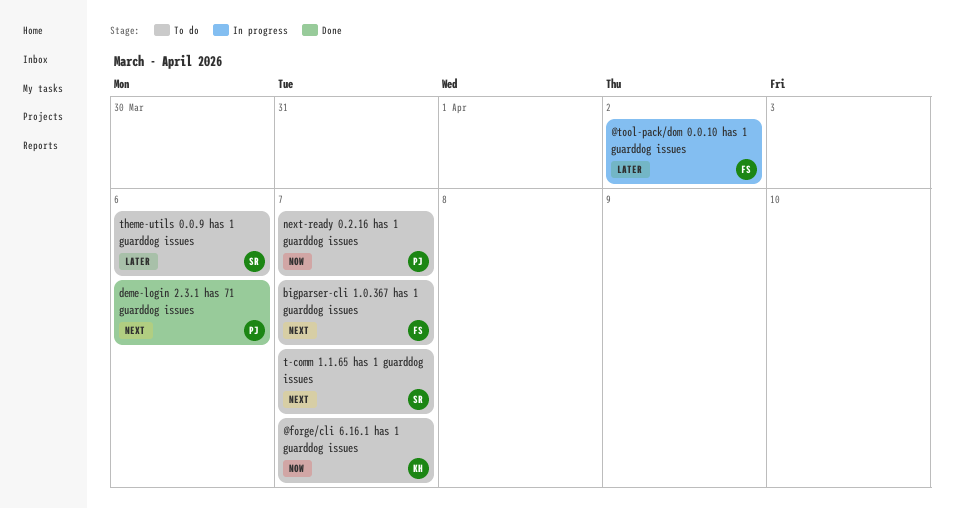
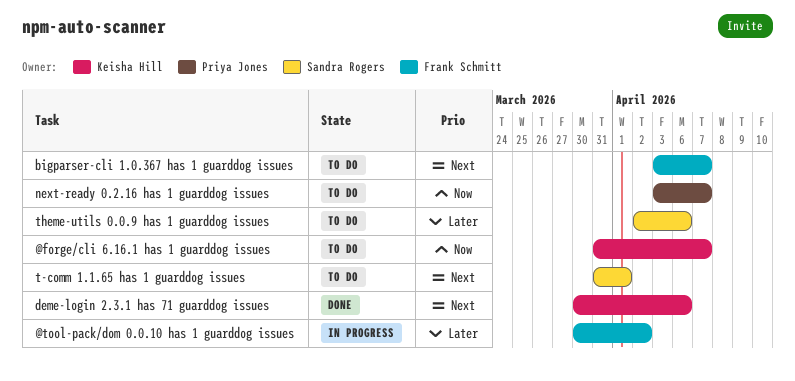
deme-login 2.3.1 has 71 guarddog issues, owner: Priya Jones -> Keisha Hill
t-comm 1.1.65 has 1 guarddog issues, due: Apr 7 -> Apr 1

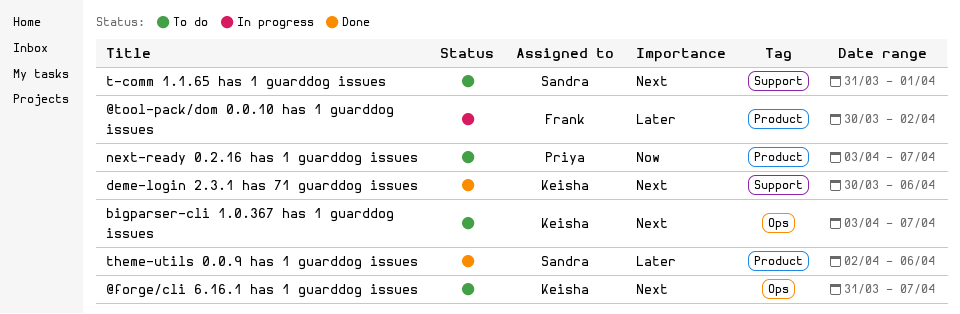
@forge/cli 6.16.1 has 1 guarddog issues, priority: Now -> Next
bigparser-cli 1.0.367 has 1 guarddog issues, owner: Frank Schmitt -> Keisha Hill
theme-utils 0.0.9 has 1 guarddog issues, status: To do -> Done

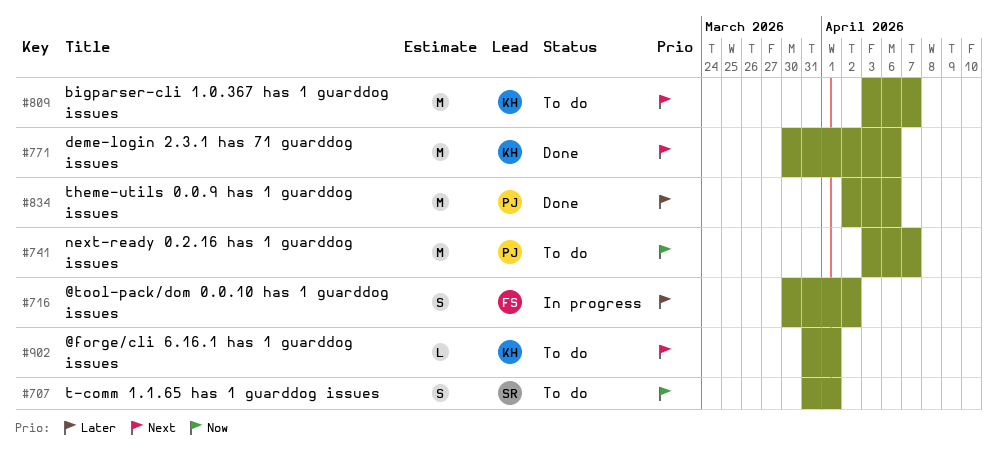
@forge/cli 6.16.1 has 1 guarddog issues, due: Apr 7 -> Apr 1
t-comm 1.1.65 has 1 guarddog issues, priority: Next -> Now
theme-utils 0.0.9 has 1 guarddog issues, owner: Sandra -> Priya

